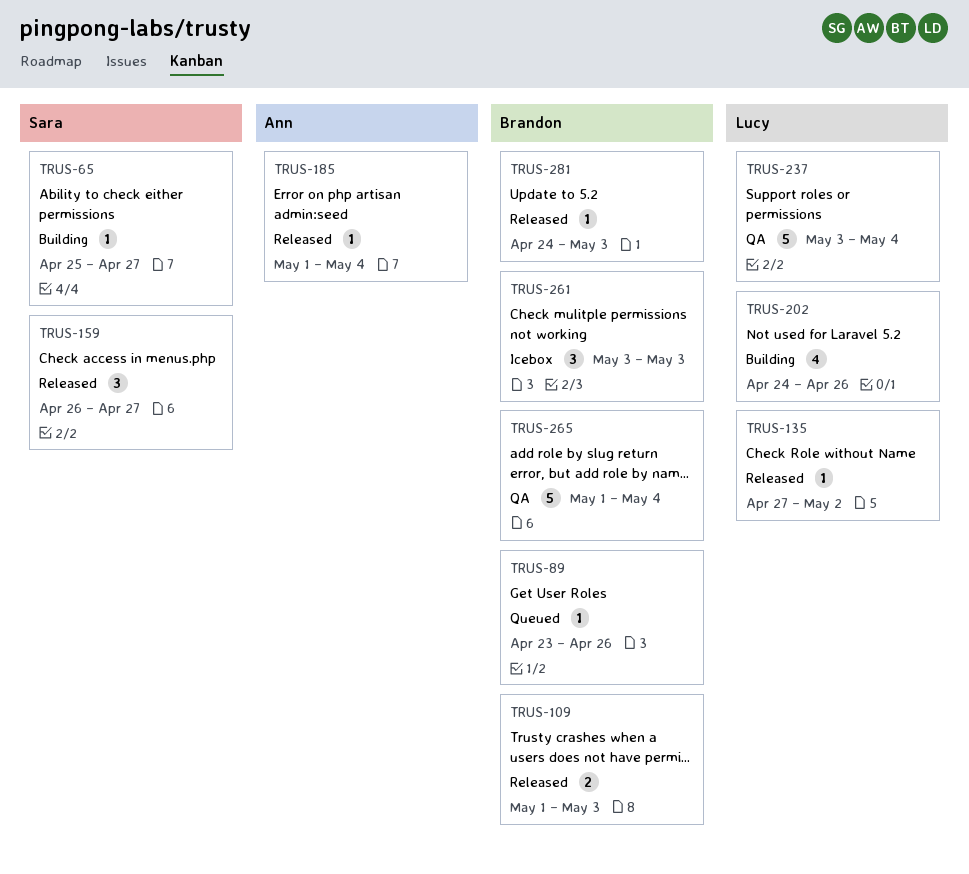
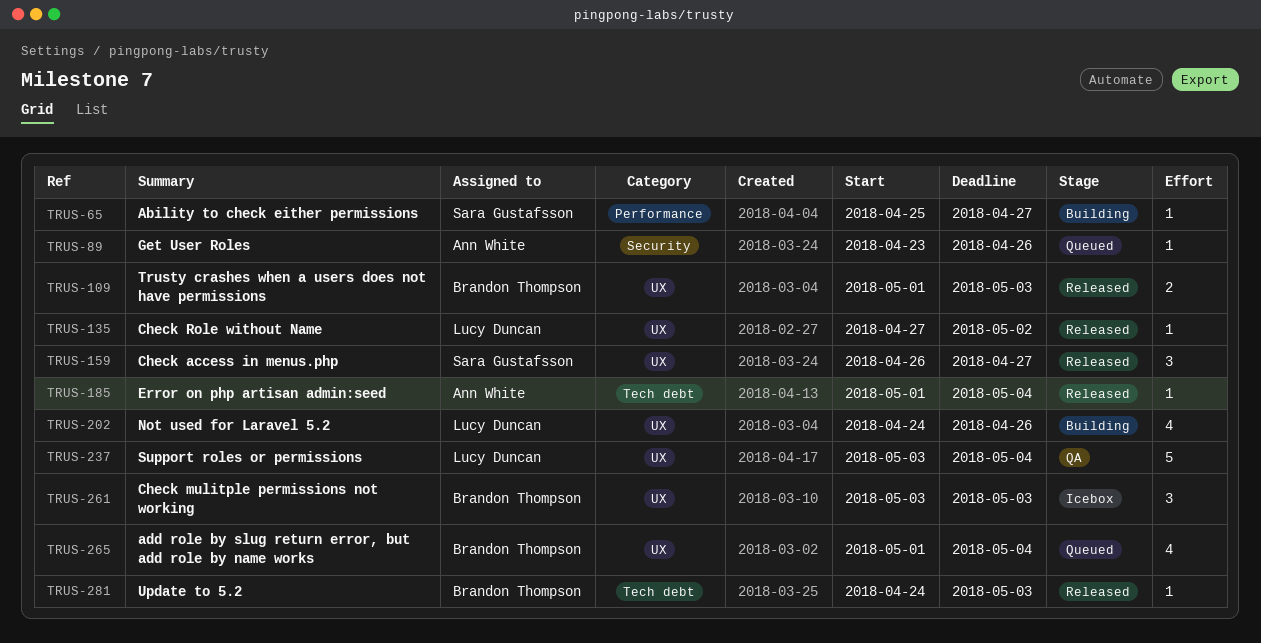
TRUS-89, owner: Brandon Thompson -> Ann White
TRUS-265, status: QA -> Queued
TRUS-265, estimate: 5 -> 4

